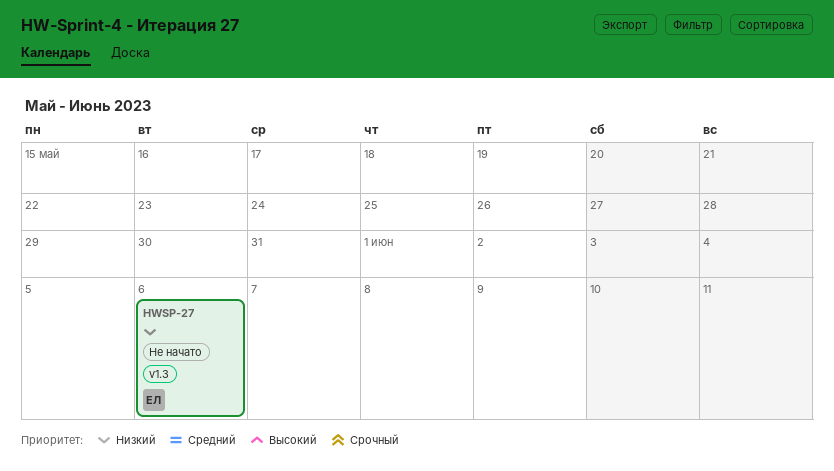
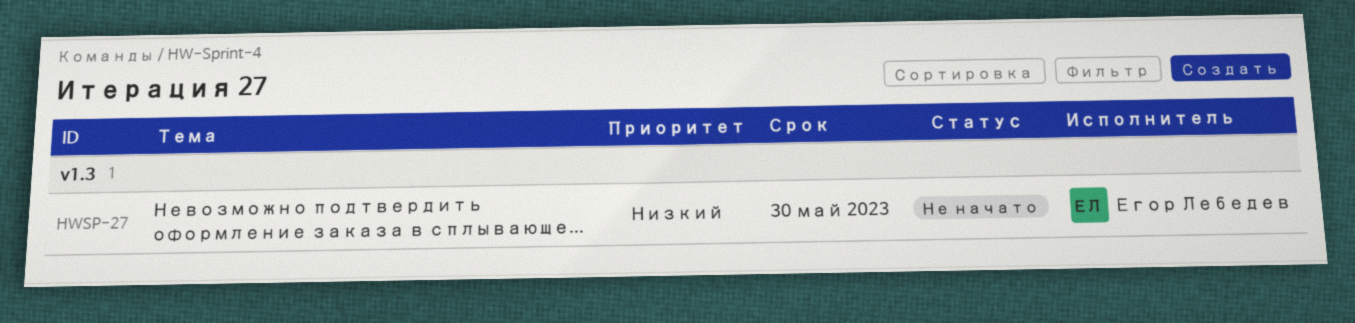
HWSP-27, due: Jun 6 -> May 30

